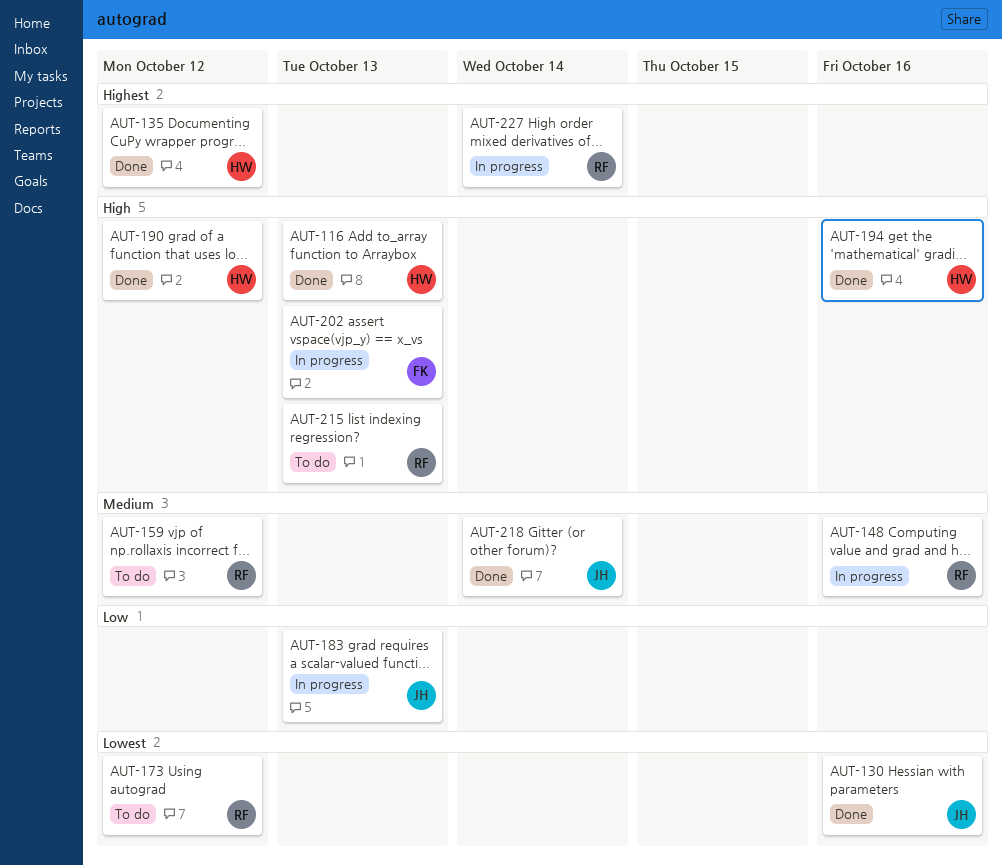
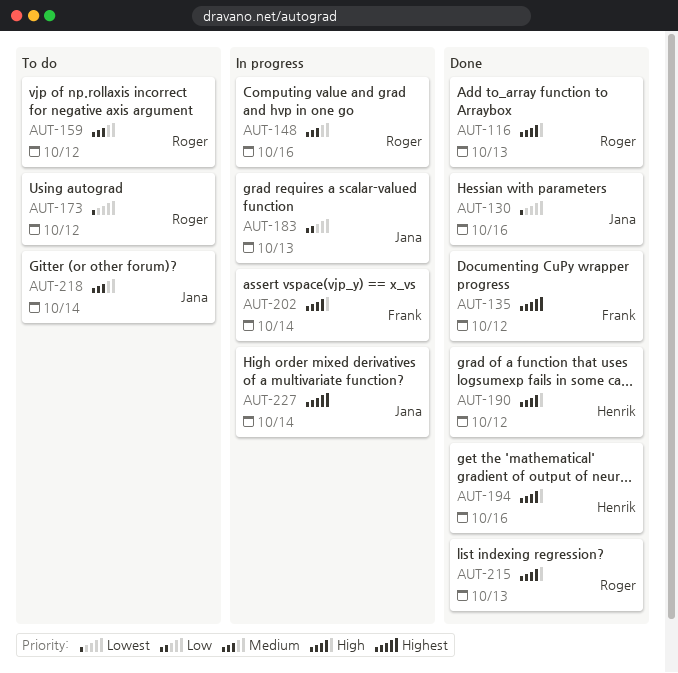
AUT-116, owner: Henrik -> Roger
AUT-135, owner: Henrik -> Frank
AUT-202, due: Oct 13 -> Oct 14
AUT-215, status: To do -> Done
AUT-218, status: Done -> To do
AUT-227, owner: Roger -> Jana

